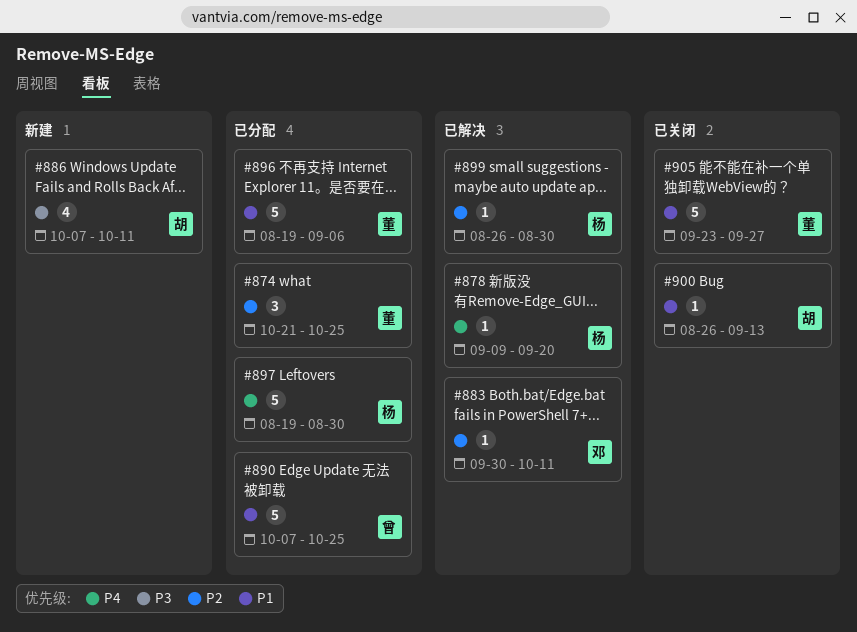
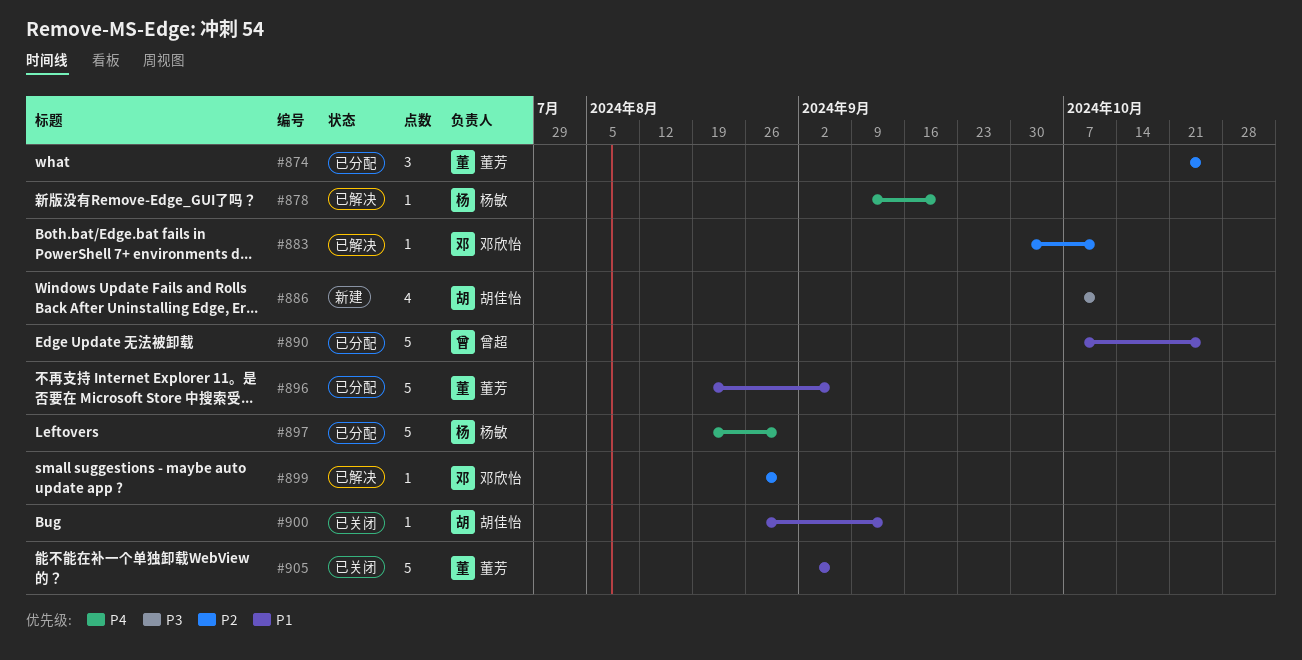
#899, owner: 杨敏 -> 邓欣怡
#905, start: Sep 23 -> Sep 2
#905, due: Sep 27 -> Sep 6

